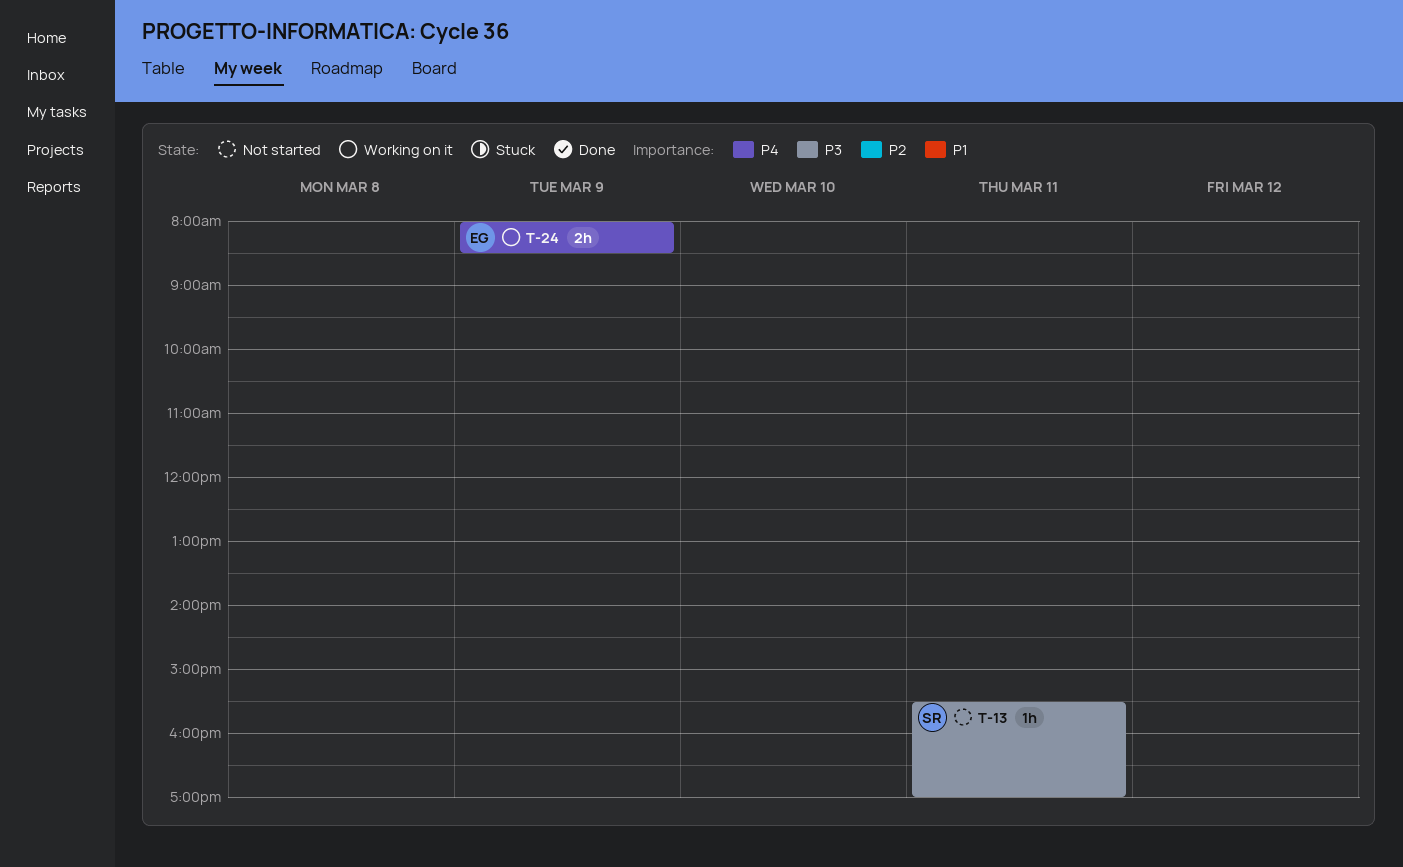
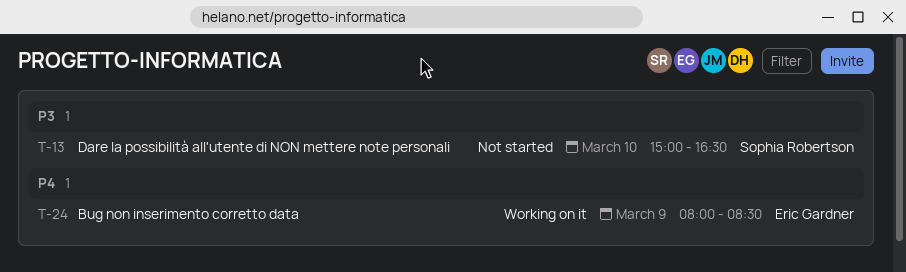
T-13, day: Mar 11 -> Mar 10
T-13, begins: 15:30 -> 15:00
T-13, ends: 17:00 -> 16:30

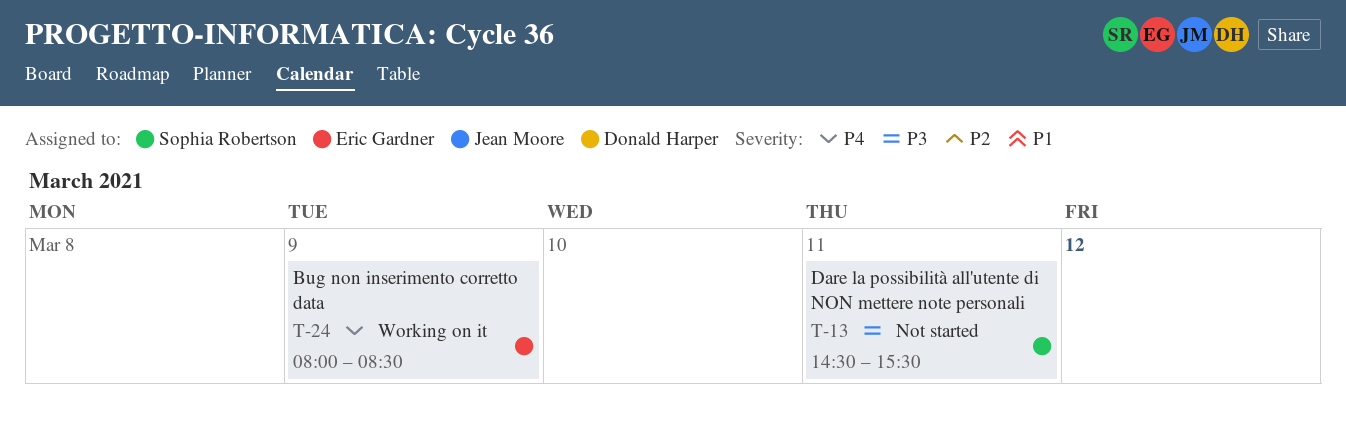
T-13, day: Mar 10 -> Mar 11
T-13, begins: 15:00 -> 14:30
T-13, ends: 16:30 -> 15:30

